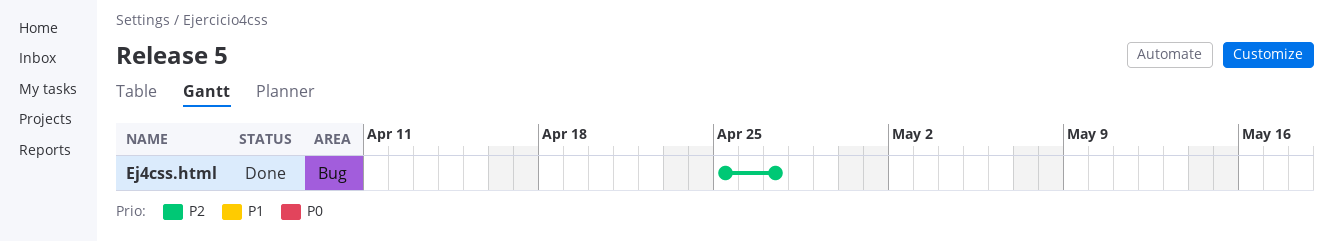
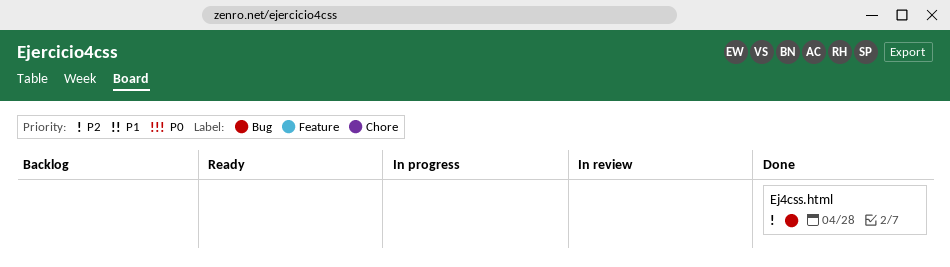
Ej4css.html, due: Apr 27 -> Apr 28

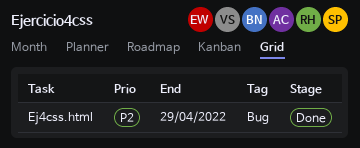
Ej4css.html, due: Apr 28 -> Apr 29

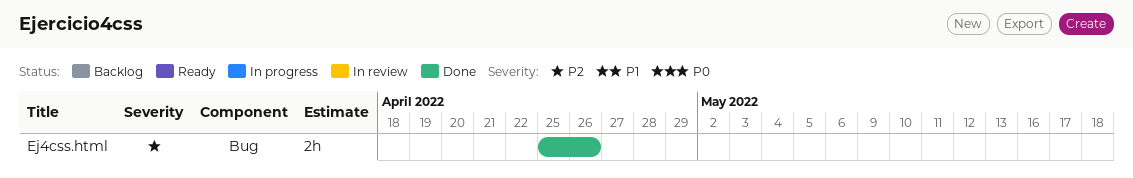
Ej4css.html, due: Apr 29 -> Apr 26

